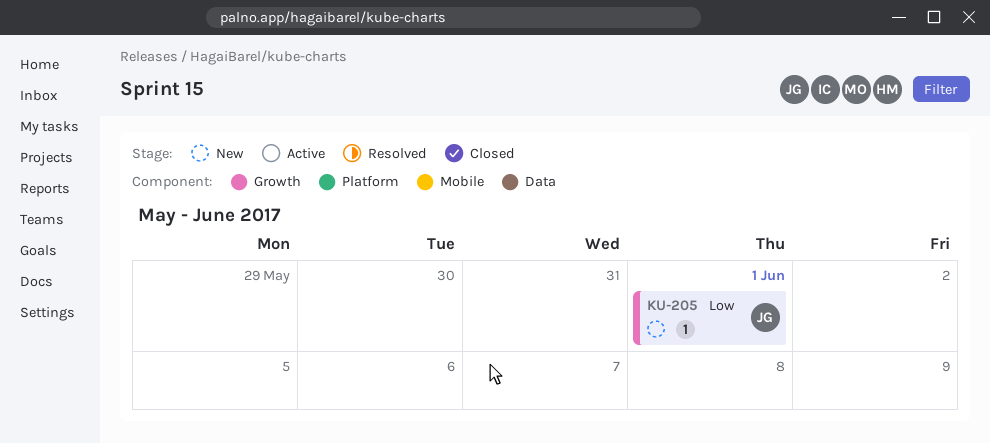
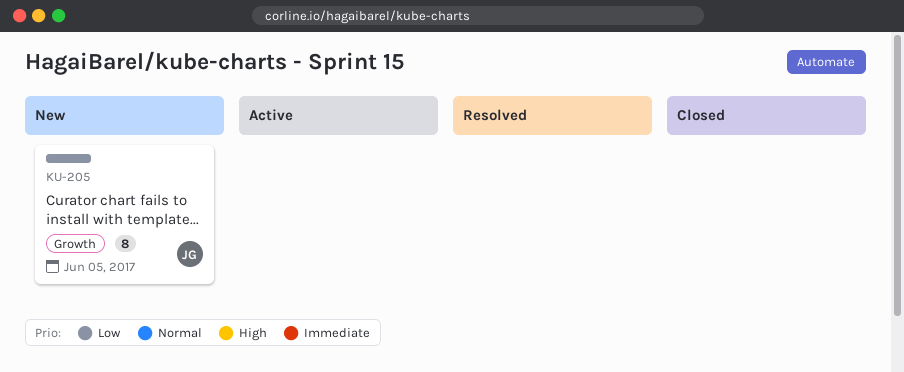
KU-205, estimate: 1 -> 8
KU-205, due: Jun 1 -> Jun 5

